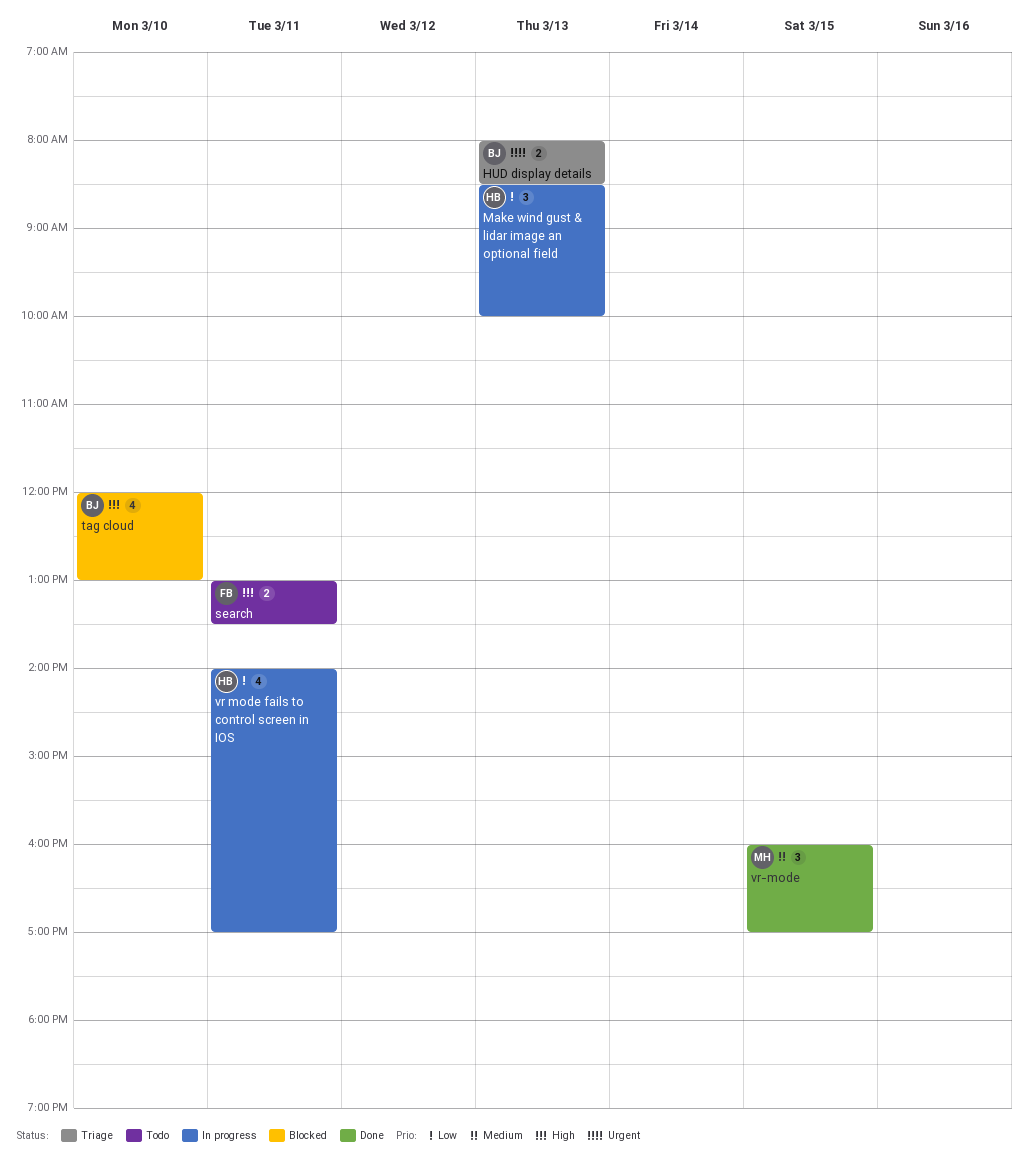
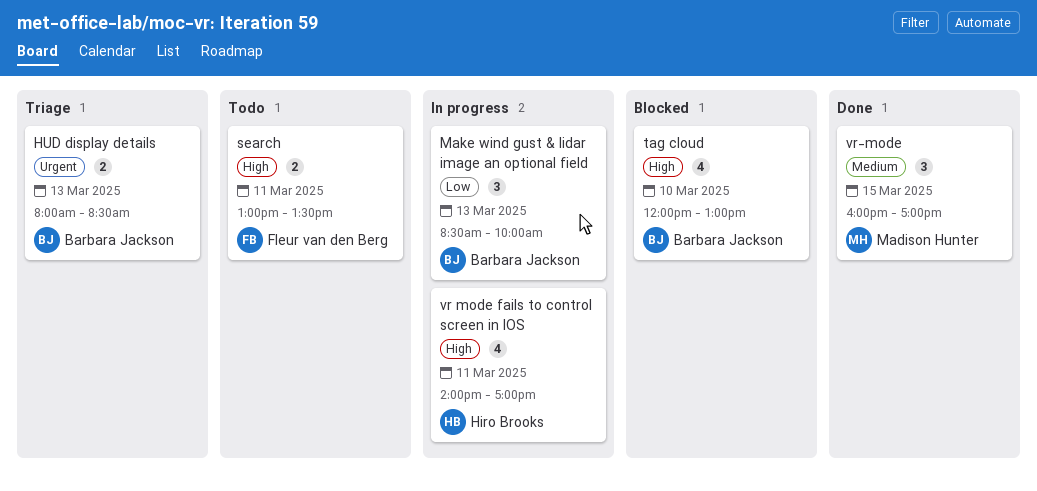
Make wind gust & lidar image an optional field, owner: Hiro Brooks -> Barbara Jackson
vr mode fails to control screen in IOS, priority: Low -> High

